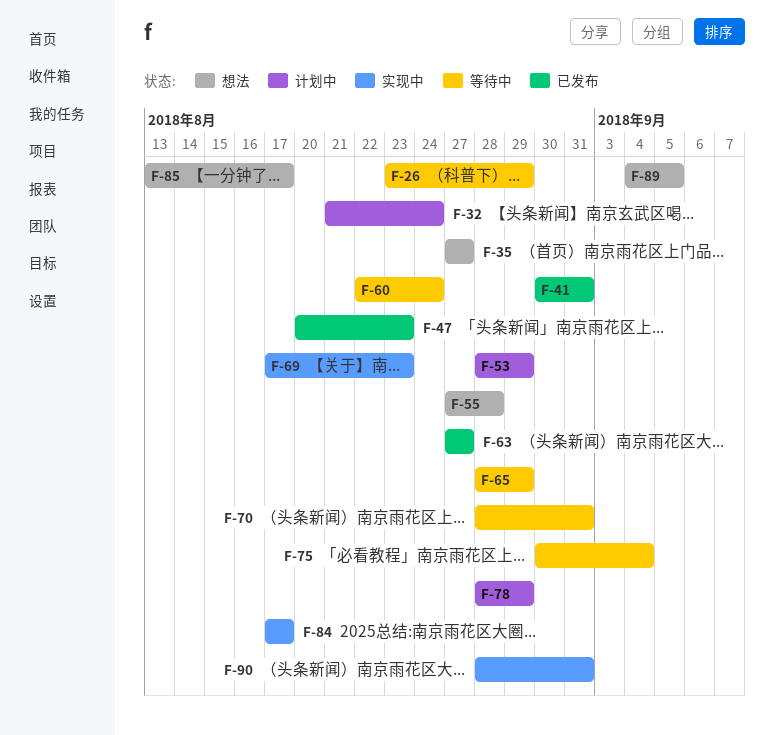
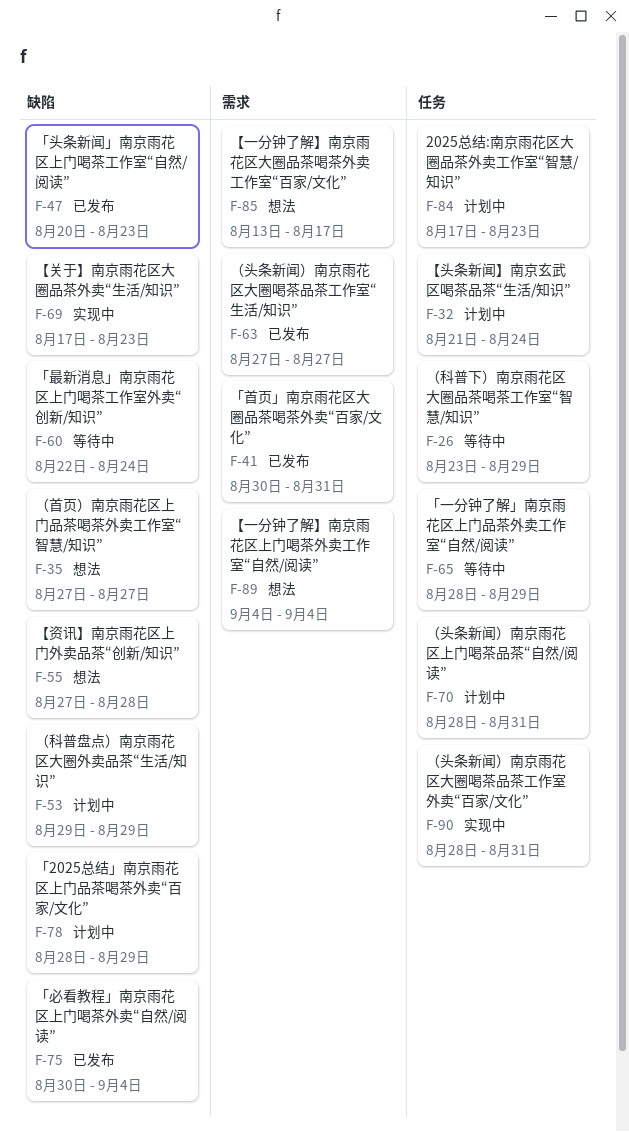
F-53, start: Aug 28 -> Aug 29
F-70, status: 等待中 -> 计划中
F-75, status: 等待中 -> 已发布
F-84, status: 实现中 -> 计划中
F-84, due: Aug 17 -> Aug 23
F-89, due: Sep 5 -> Sep 4

